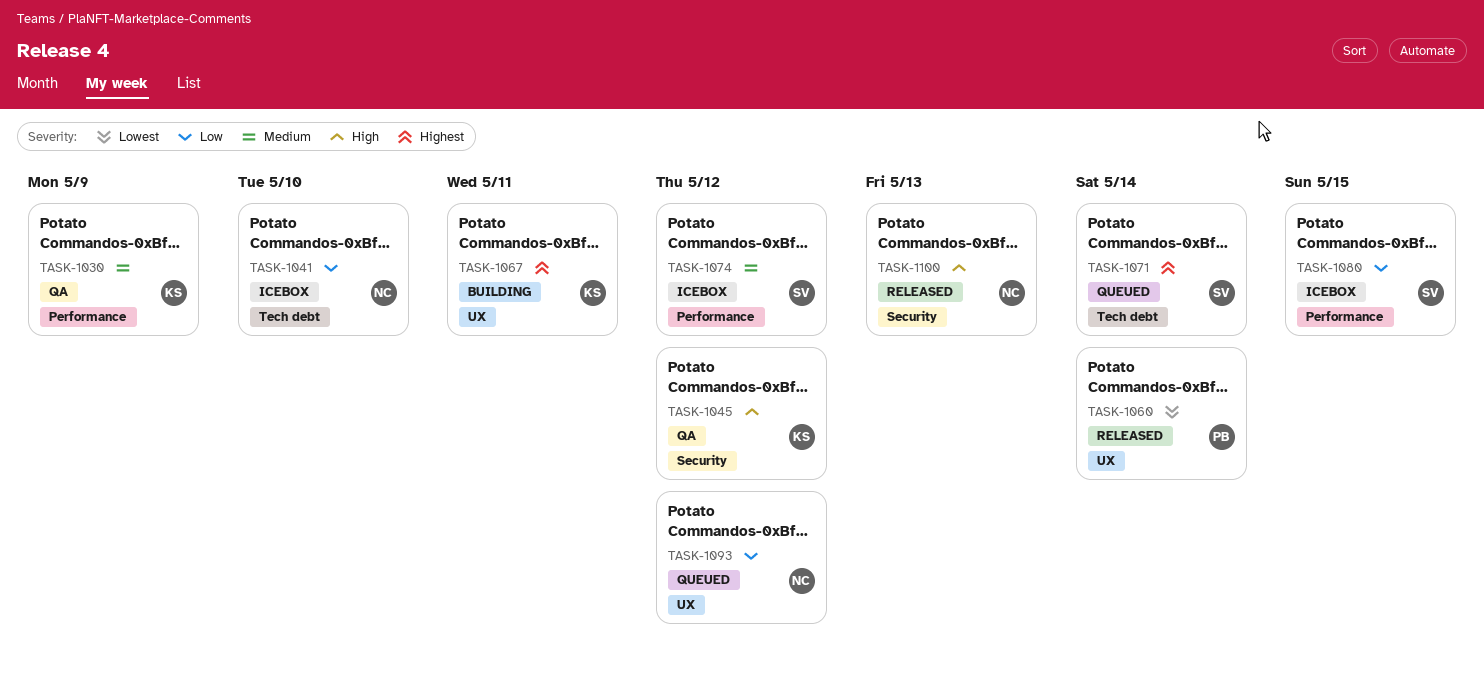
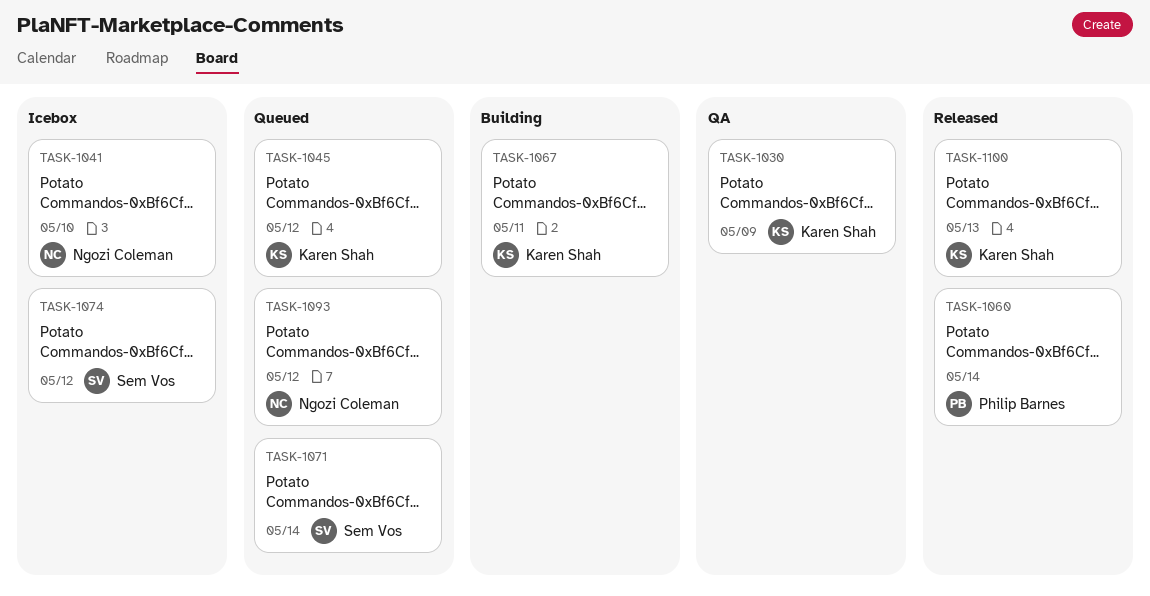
TASK-1045, status: QA -> Queued
TASK-1080: present -> none
TASK-1100, owner: Ngozi Coleman -> Karen Shah

